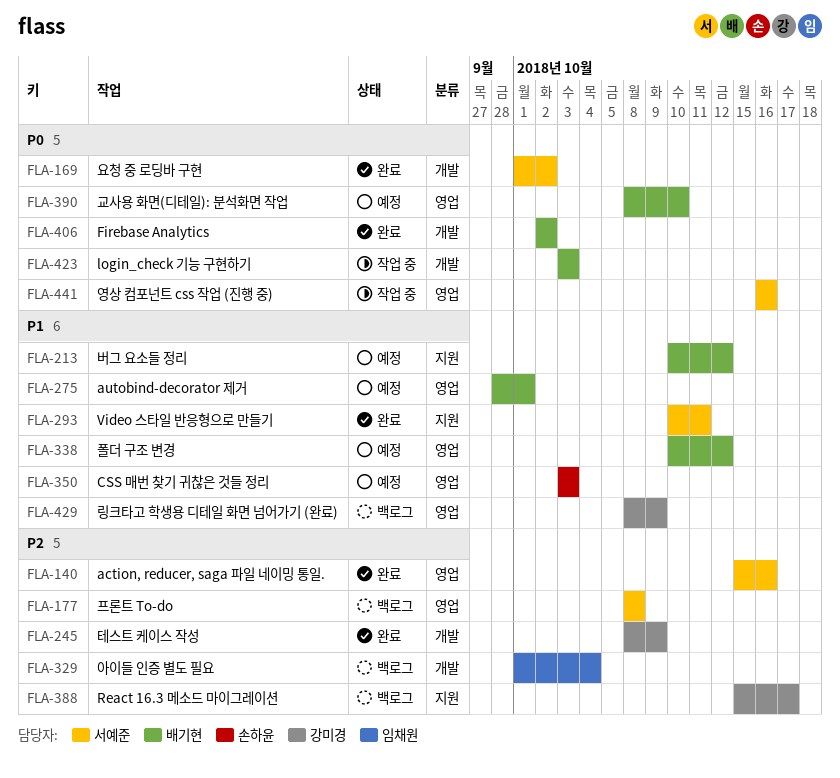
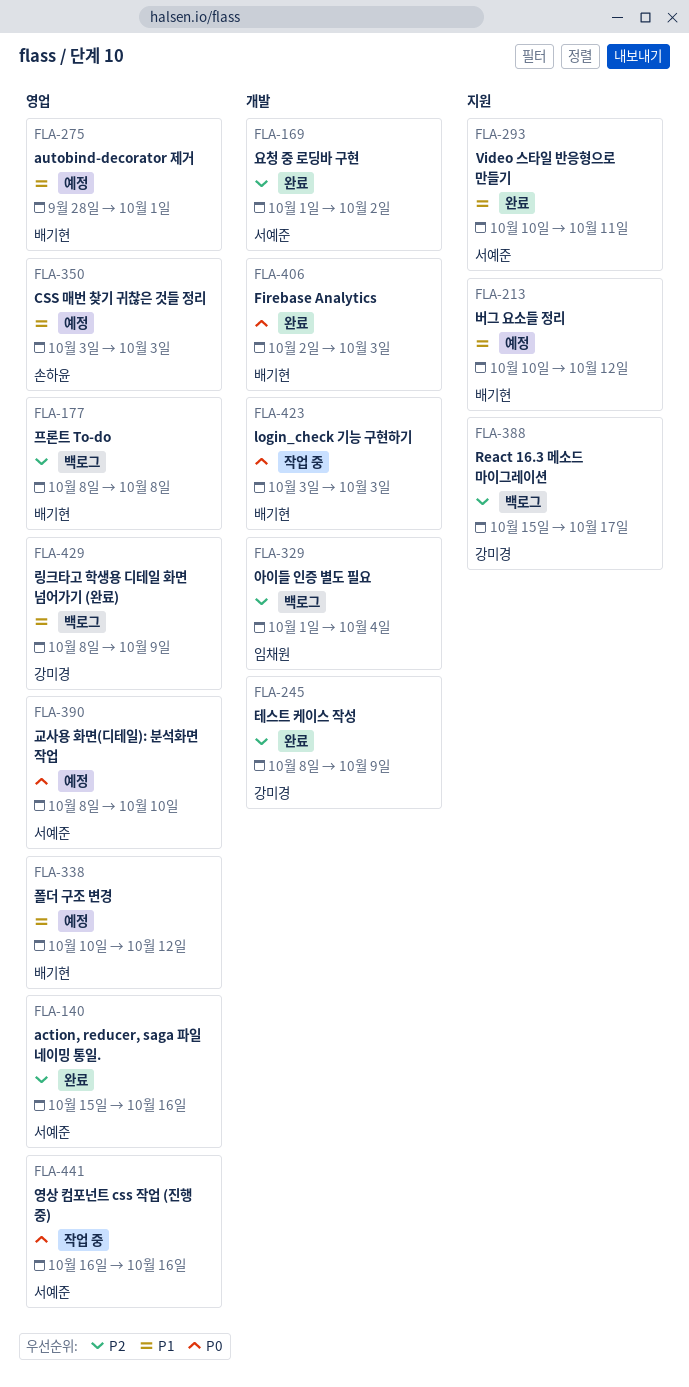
FLA-169, priority: P0 -> P2
FLA-177, owner: 서예준 -> 배기현
FLA-390, owner: 배기현 -> 서예준
FLA-406, due: Oct 2 -> Oct 3

